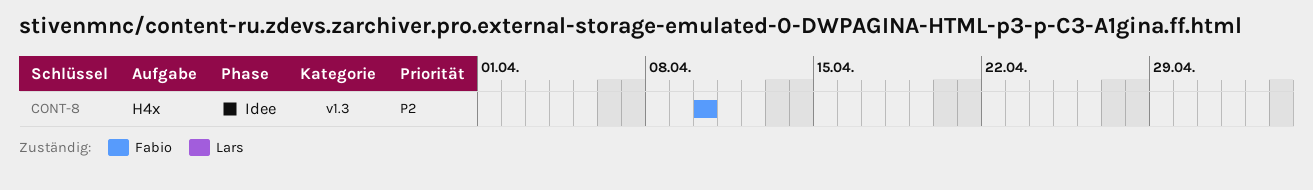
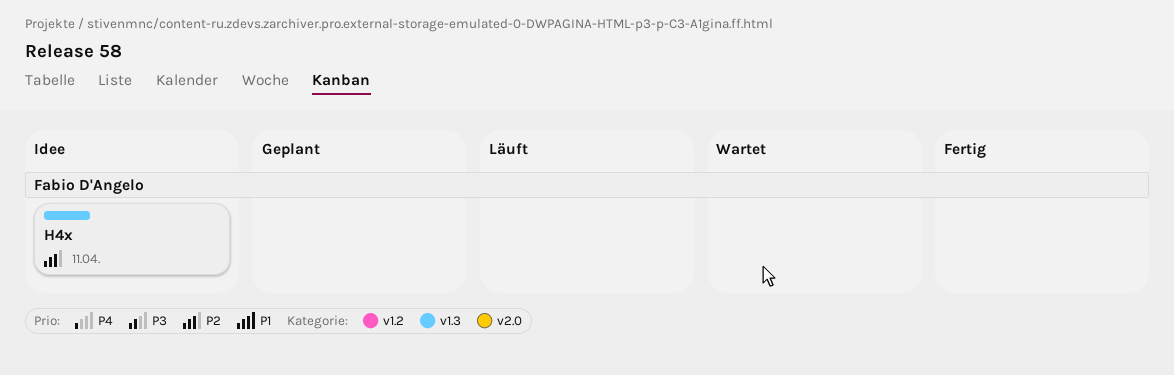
H4x, due: Apr 10 -> Apr 11

